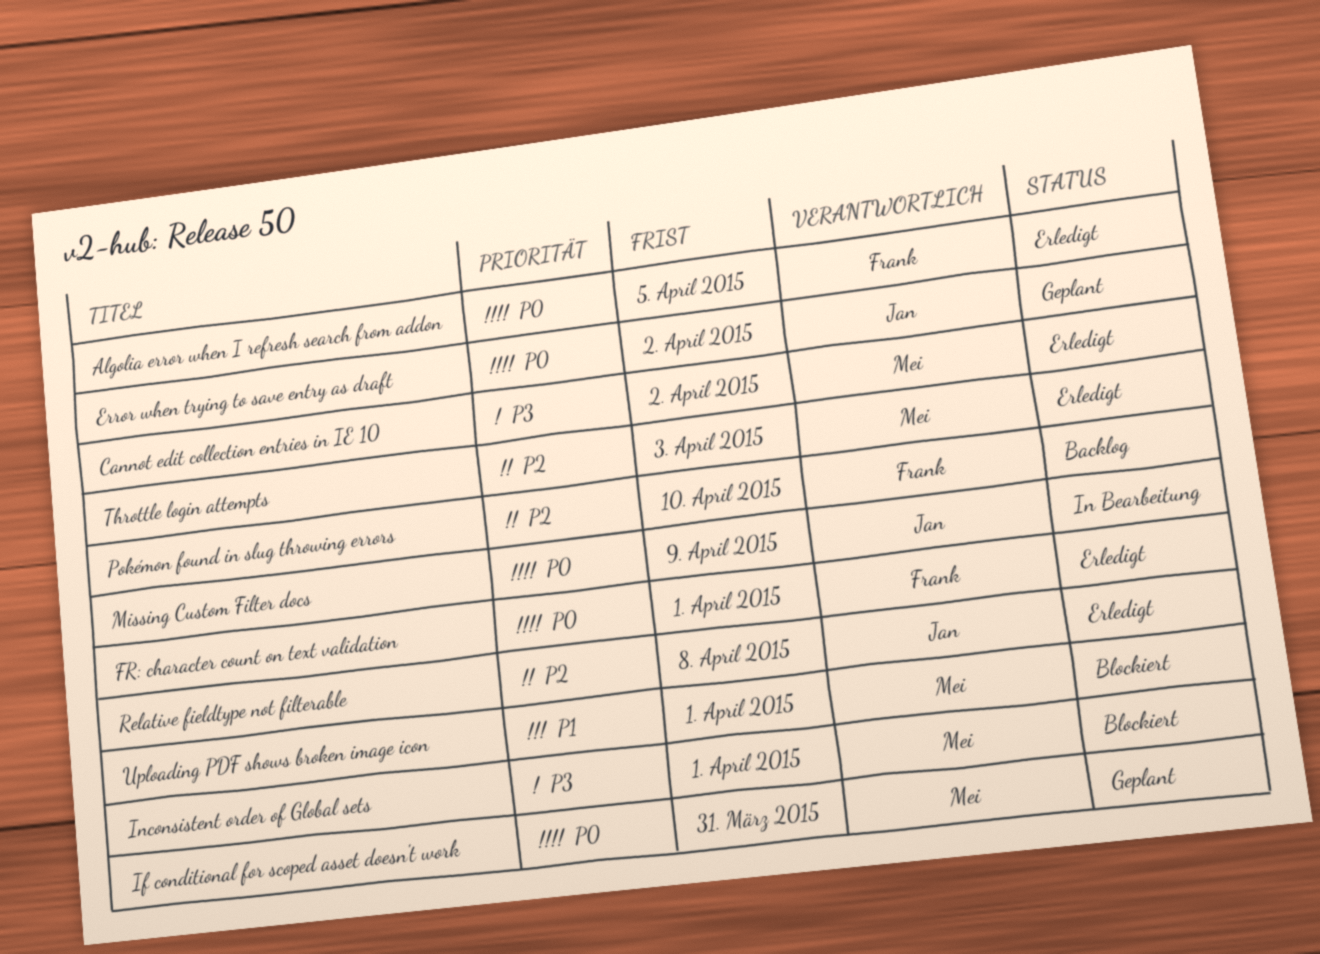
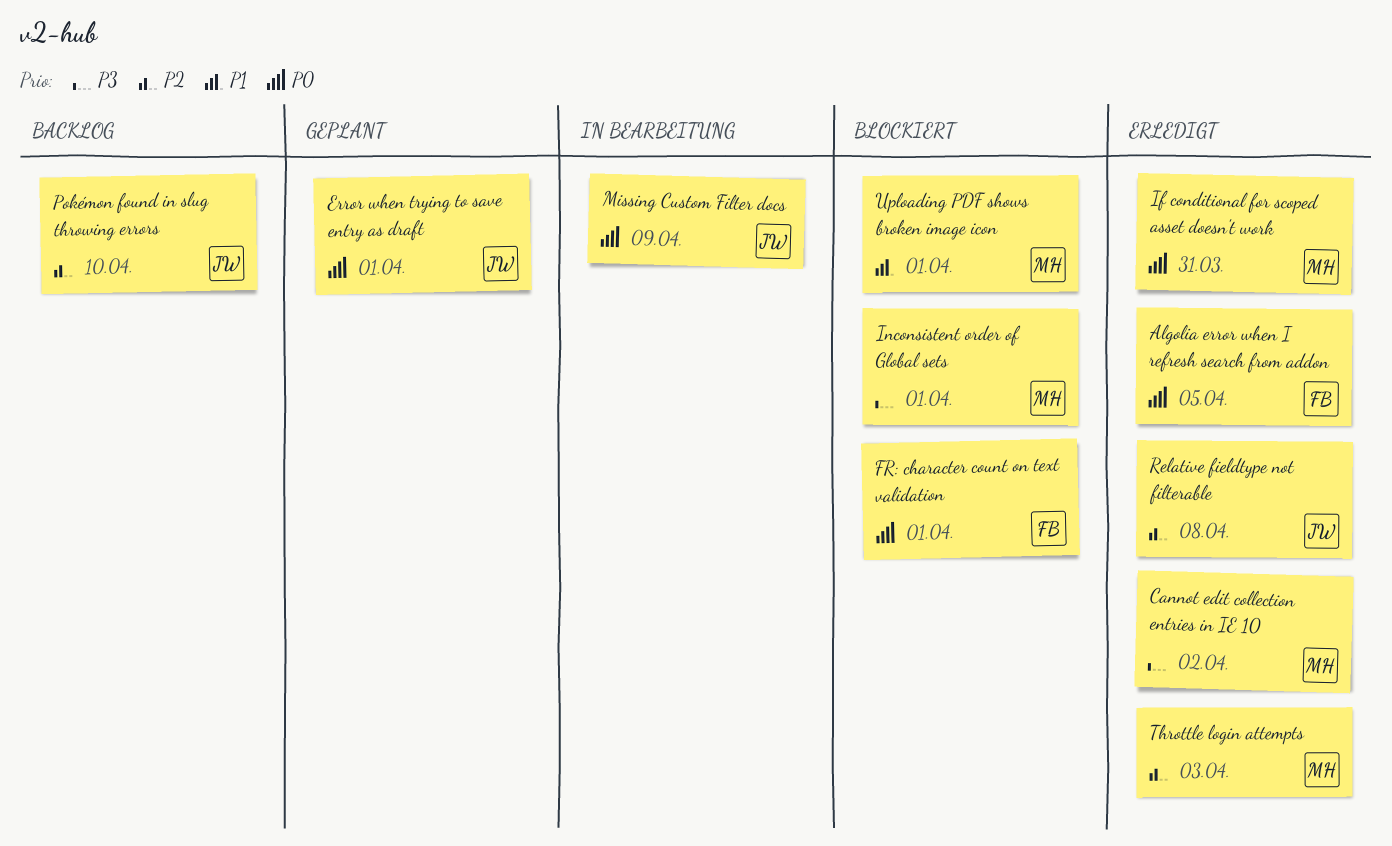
Error when trying to save entry as draft, due: Apr 2 -> Apr 1
FR: character count on text validation, status: Erledigt -> Blockiert
If conditional for scoped asset doesn't work, status: Geplant -> Erledigt
Pokémon found in slug throwing errors, owner: Frank -> Jan

